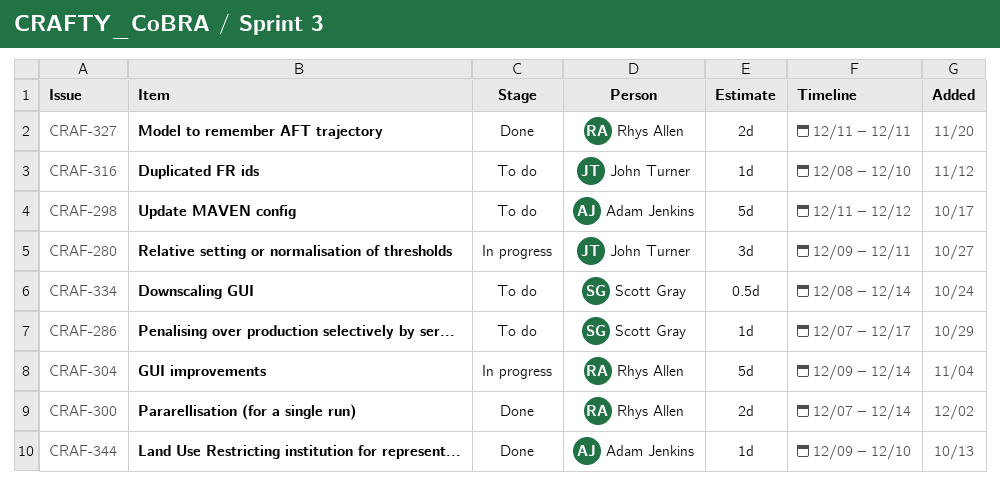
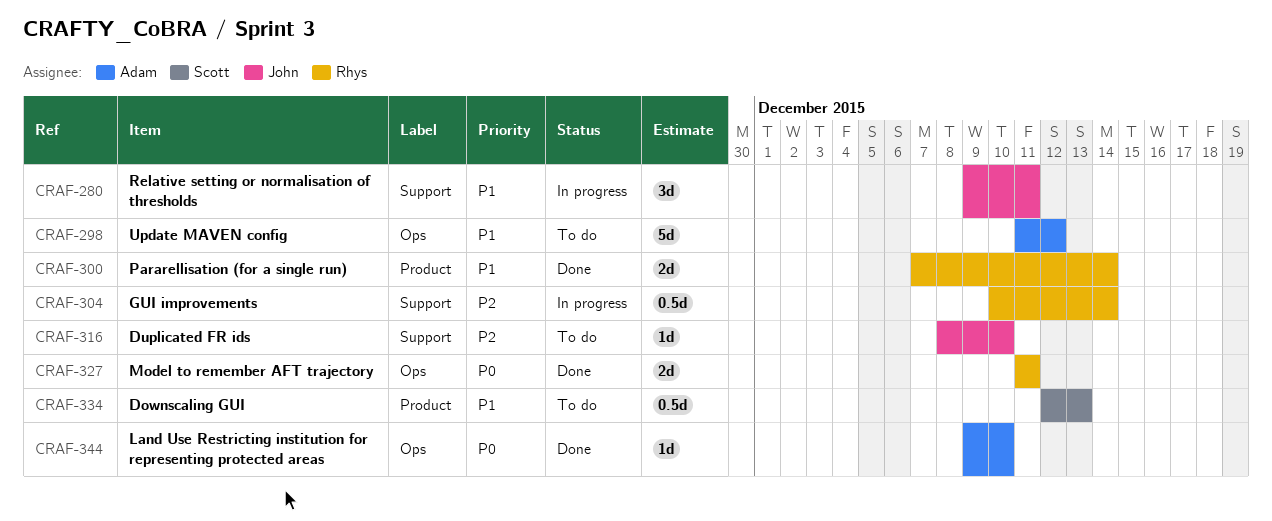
CRAF-286: present -> none
CRAF-304, estimate: 5d -> 0.5d
CRAF-304, start: Dec 9 -> Dec 10
CRAF-334, start: Dec 8 -> Dec 12
CRAF-334, due: Dec 14 -> Dec 13

